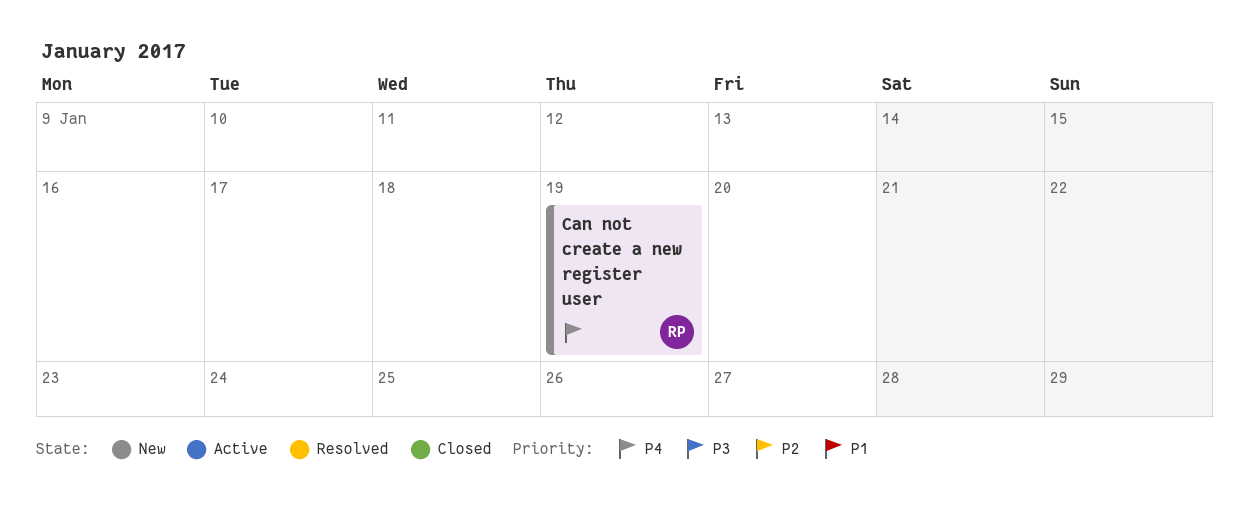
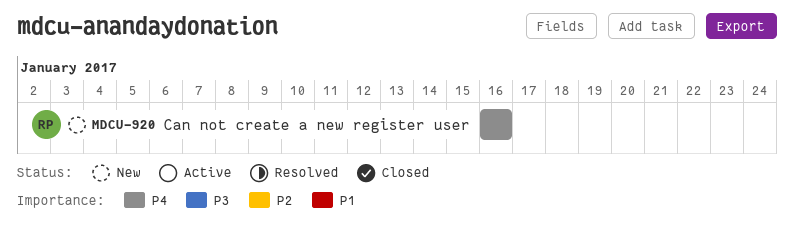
Can not create a new register user, due: Jan 19 -> Jan 16

